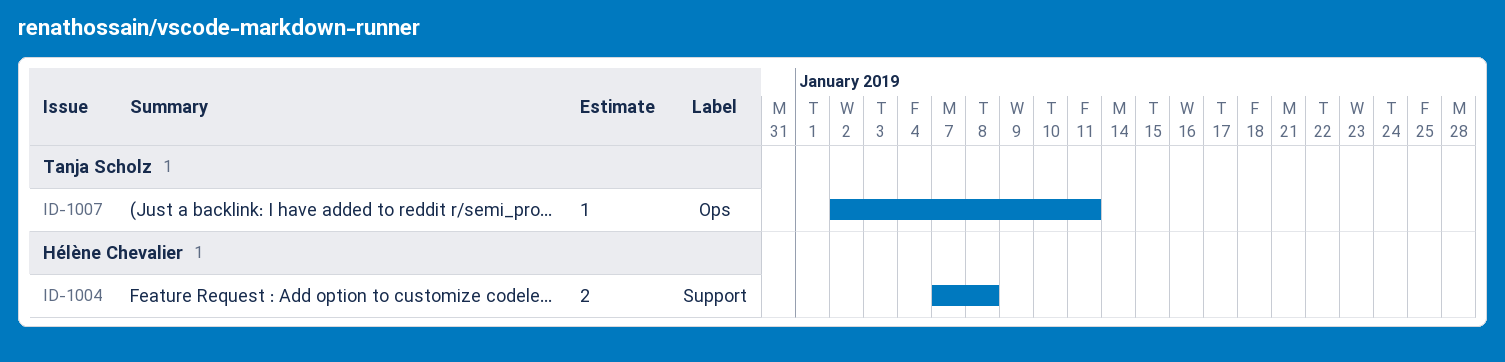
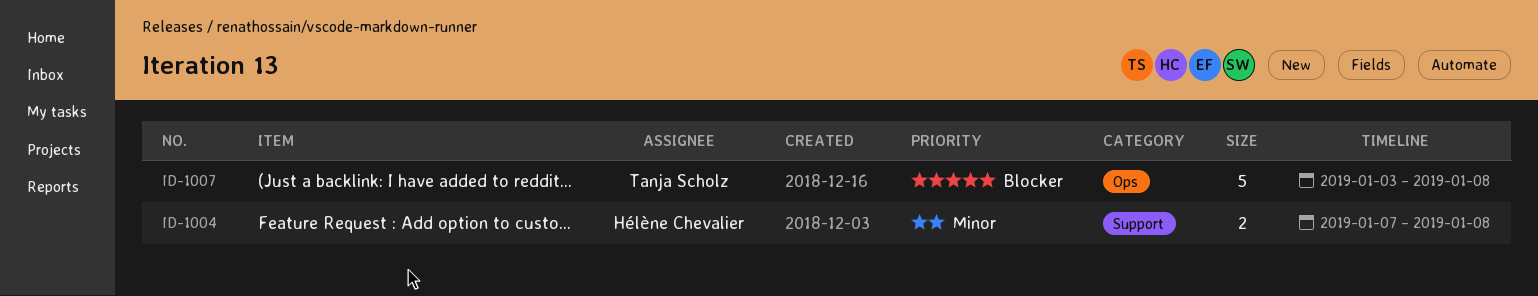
ID-1007, estimate: 1 -> 5
ID-1007, start: Jan 2 -> Jan 3
ID-1007, due: Jan 11 -> Jan 8

